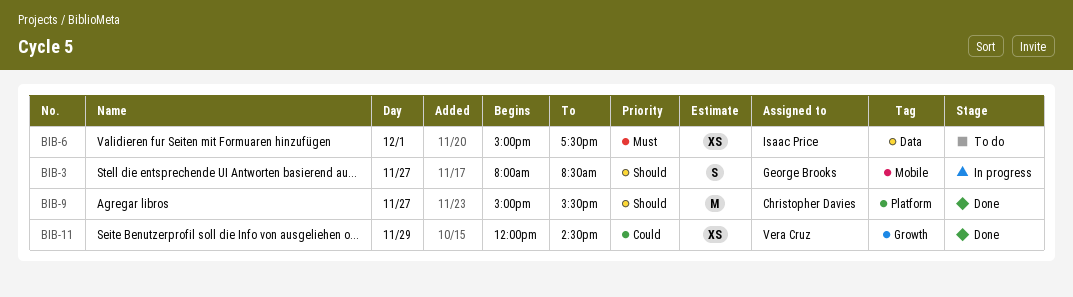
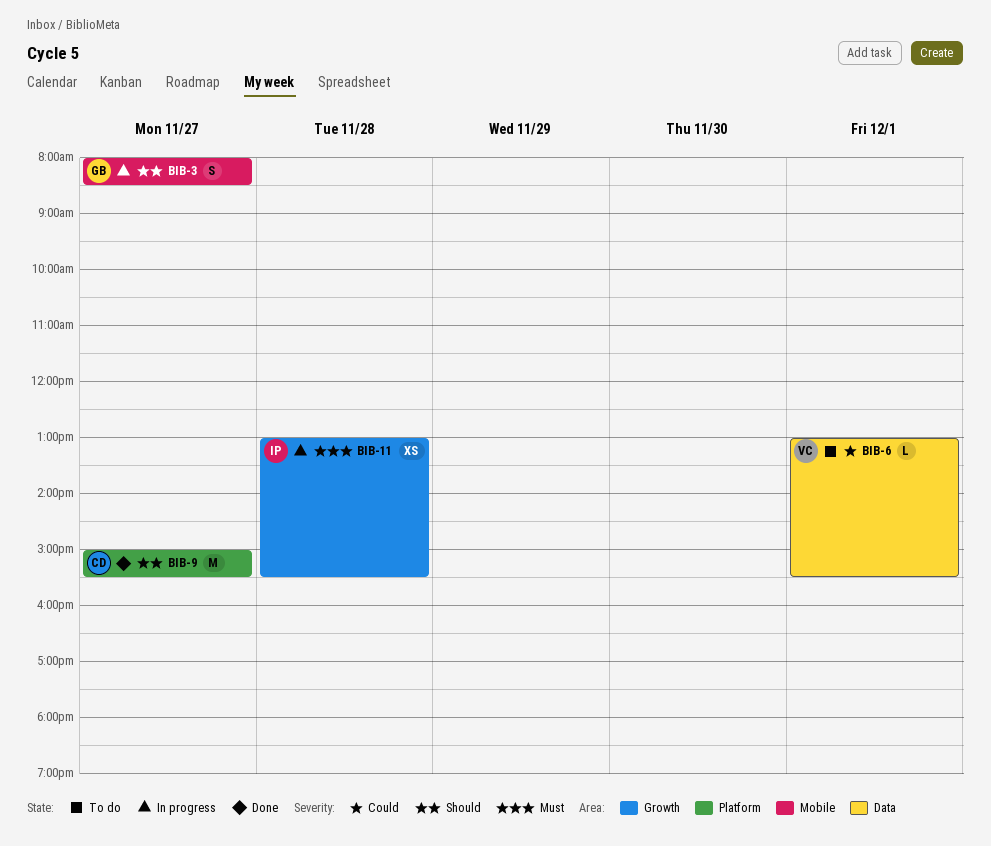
BIB-6, owner: Isaac Price -> Vera Cruz
BIB-6, priority: Must -> Could
BIB-6, estimate: XS -> L
BIB-6, begins: 15:00 -> 13:00
BIB-6, ends: 17:30 -> 15:30
BIB-11, status: Done -> In progress
BIB-11, owner: Vera Cruz -> Isaac Price
BIB-11, priority: Could -> Must
BIB-11, day: Nov 29 -> Nov 28
BIB-11, begins: 12:00 -> 13:00
BIB-11, ends: 14:30 -> 15:30

